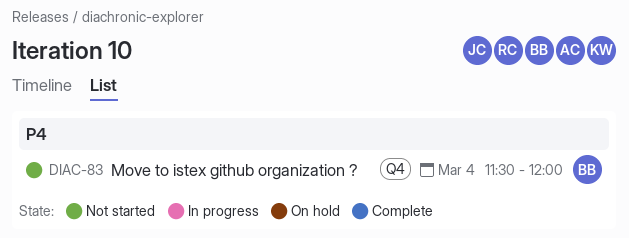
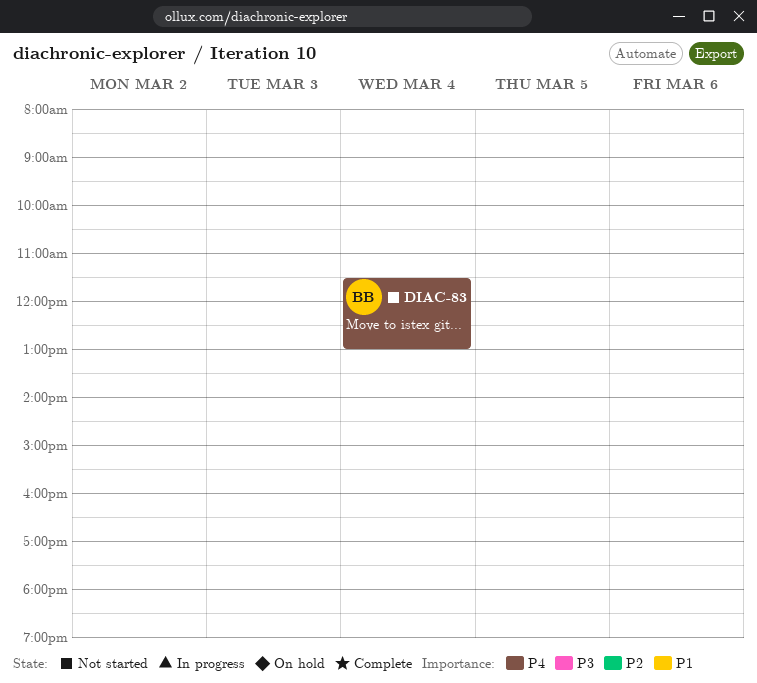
DIAC-83, ends: 12:00 -> 13:00

